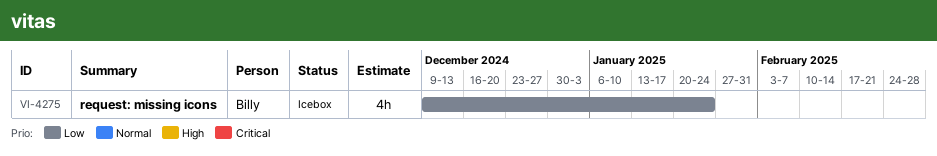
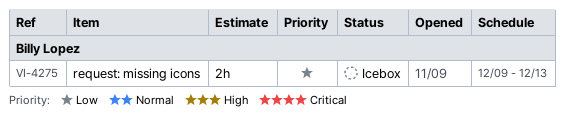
VI-4275, estimate: 4h -> 2h
VI-4275, due: Jan 24 -> Dec 13

